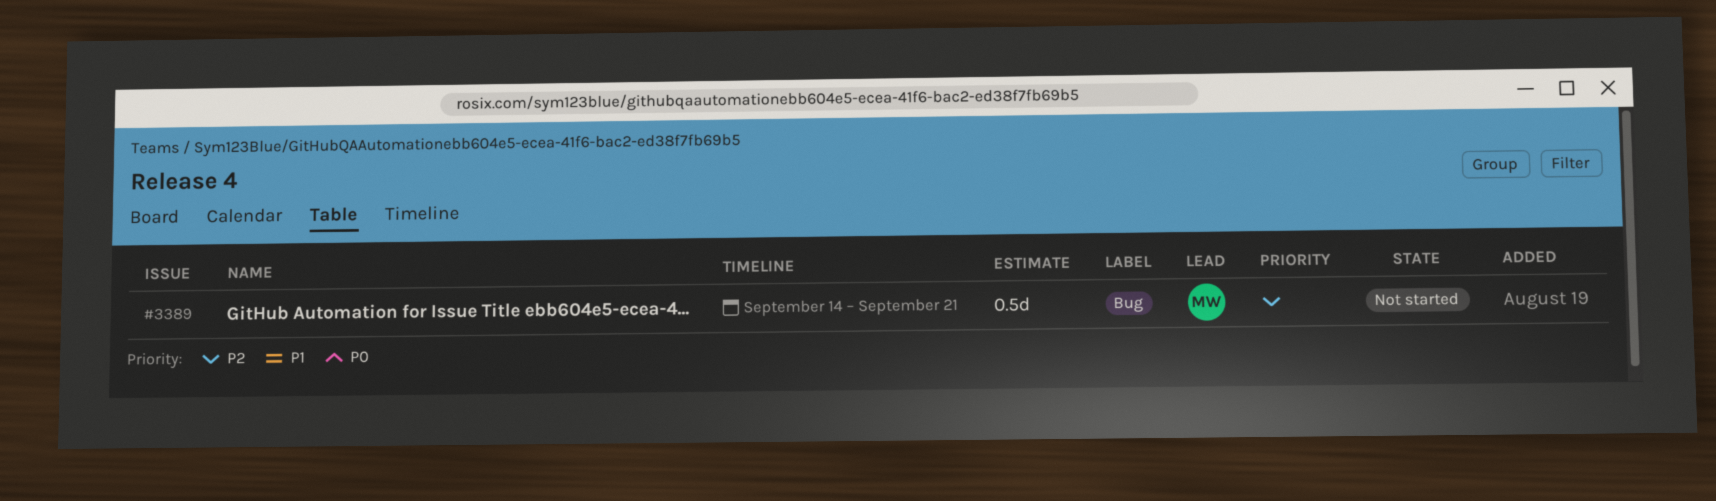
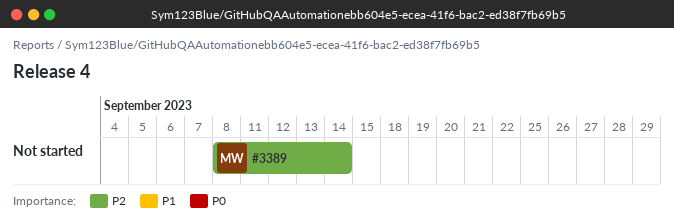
#3389, start: Sep 14 -> Sep 8
#3389, due: Sep 21 -> Sep 14

